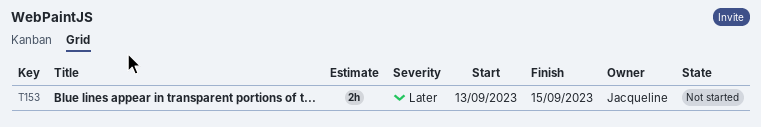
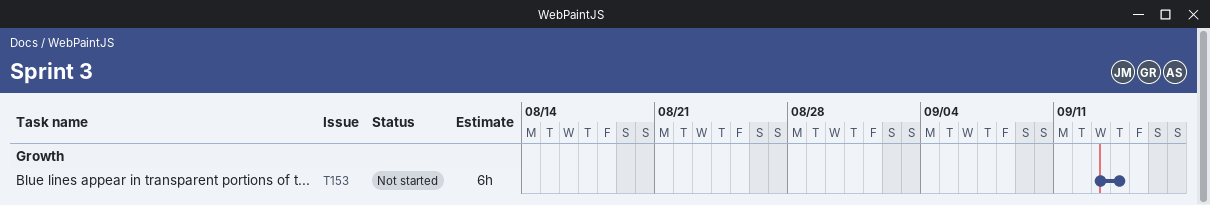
T153, estimate: 2h -> 6h
T153, due: Sep 15 -> Sep 14

